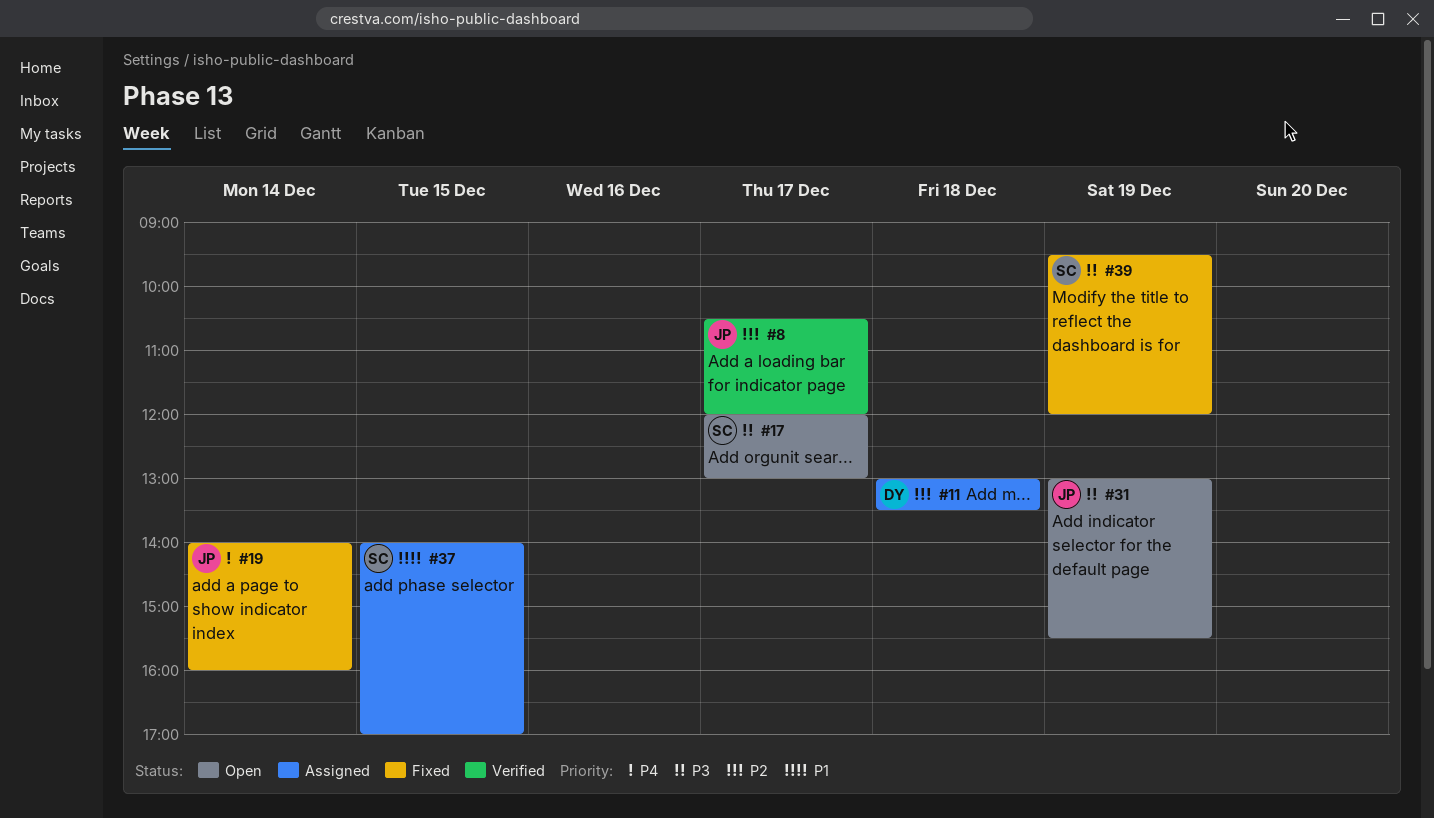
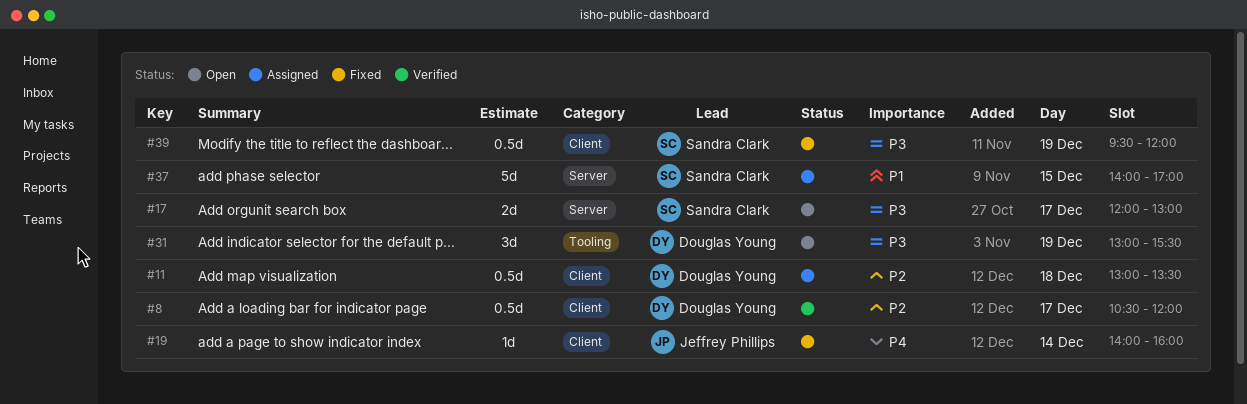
#8, owner: Jeffrey Phillips -> Douglas Young
#31, owner: Jeffrey Phillips -> Douglas Young

